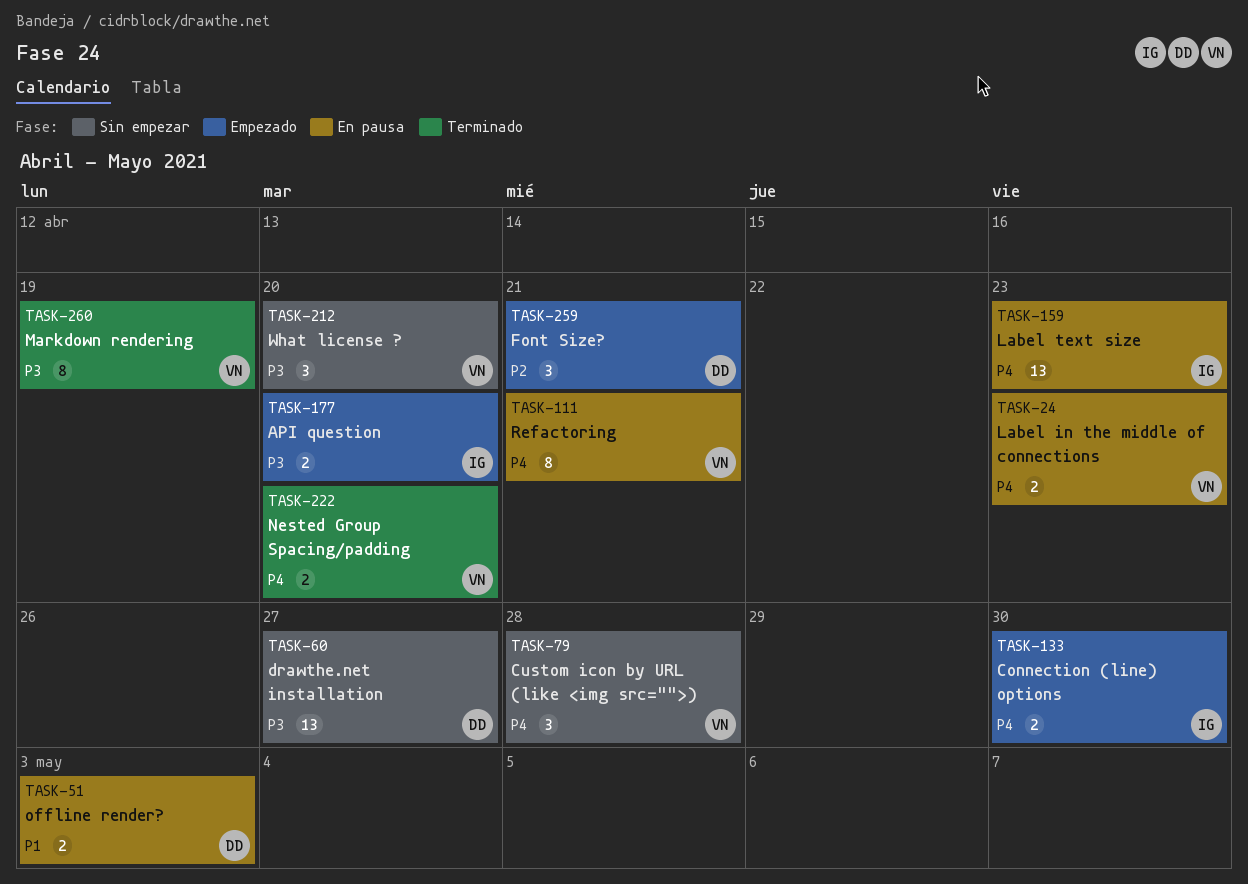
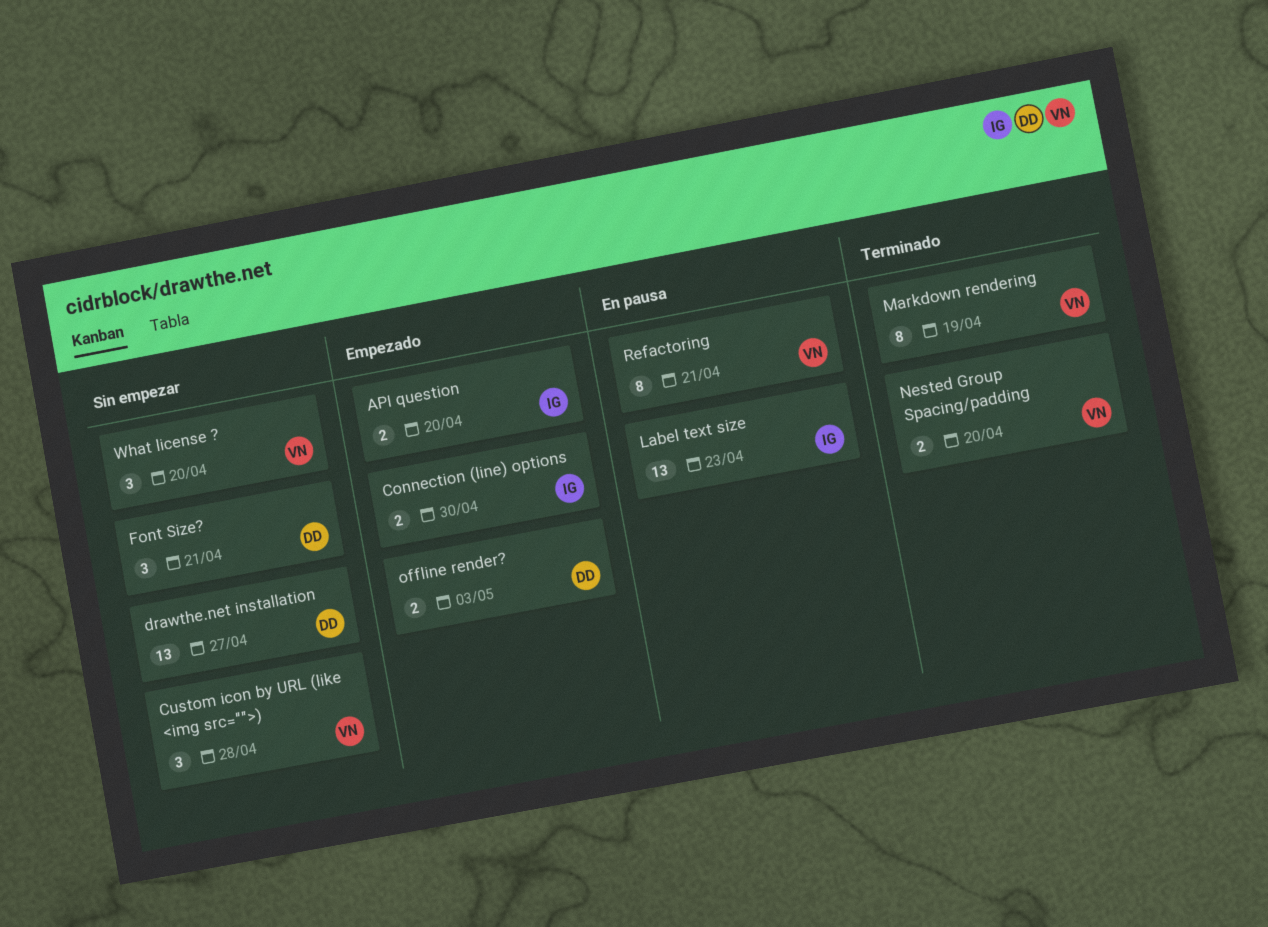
Font Size?, status: Empezado -> Sin empezar
Label in the middle of connections: present -> none
offline render?, status: En pausa -> Empezado

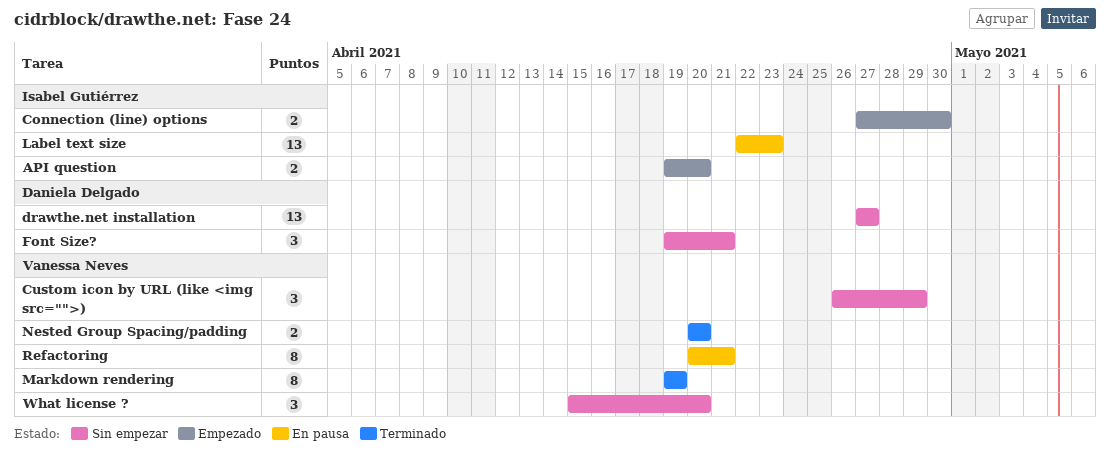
Custom icon by URL (like <img src="">), due: Apr 28 -> Apr 29
offline render?: present -> none

